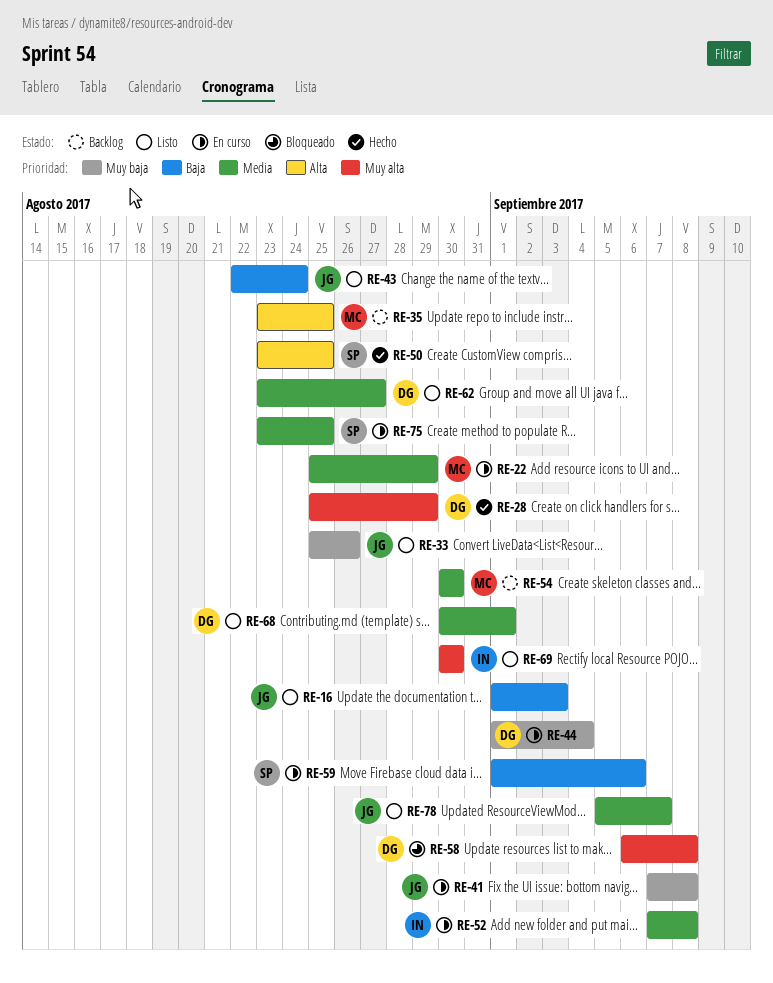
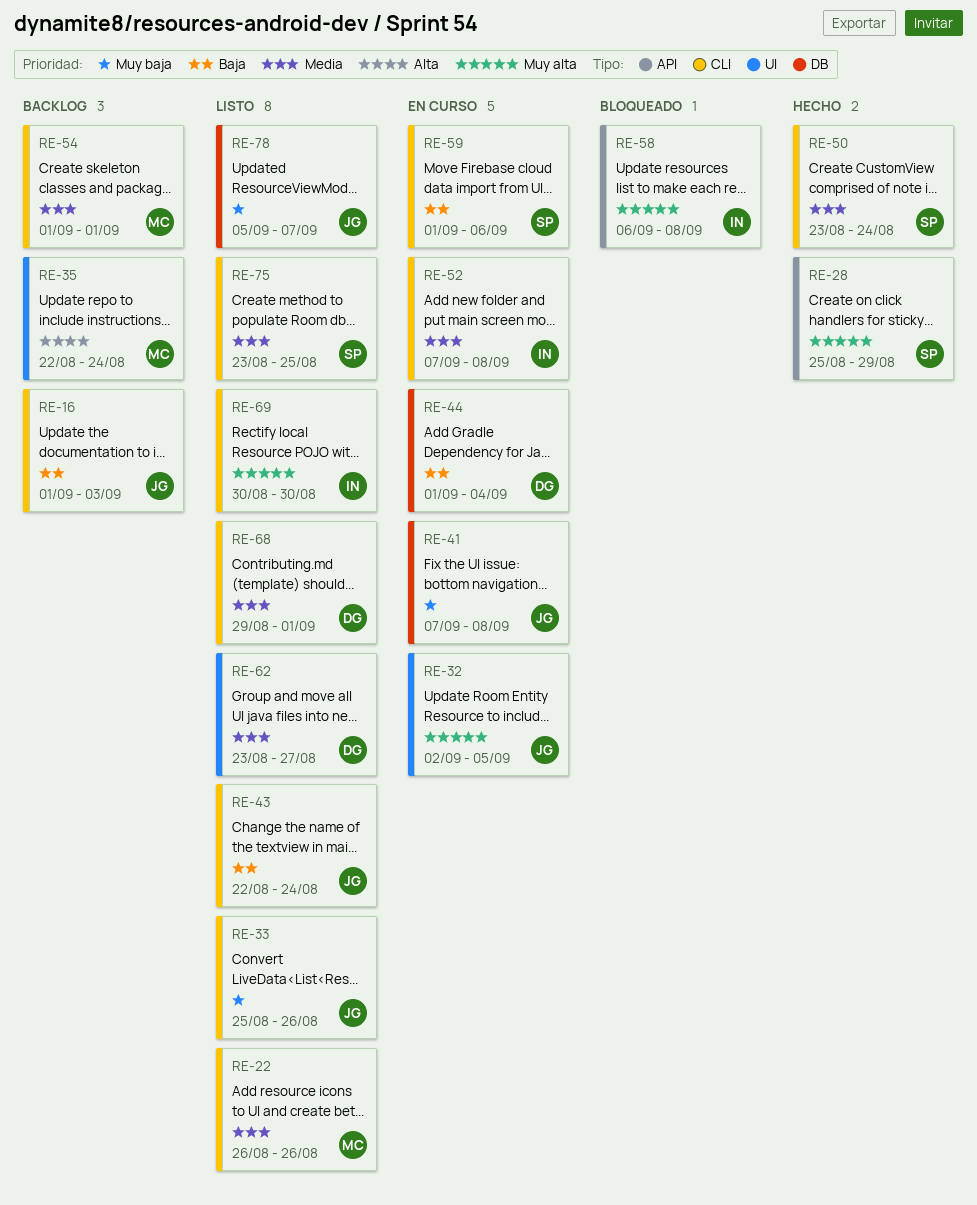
RE-16, status: Listo -> Backlog
RE-22, status: En curso -> Listo
RE-22, start: Aug 25 -> Aug 26
RE-22, due: Aug 29 -> Aug 26
RE-28, owner: DG -> SP
RE-32: none -> present
RE-35, start: Aug 23 -> Aug 22
RE-35, due: Aug 25 -> Aug 24
RE-44, priority: Muy baja -> Baja
RE-50, priority: Alta -> Media
RE-50, due: Aug 25 -> Aug 24
RE-54, start: Aug 30 -> Sep 1
RE-54, due: Aug 30 -> Sep 1
RE-58, owner: DG -> IN
RE-68, start: Aug 30 -> Aug 29
RE-75, status: En curso -> Listo
RE-78, priority: Media -> Muy baja

